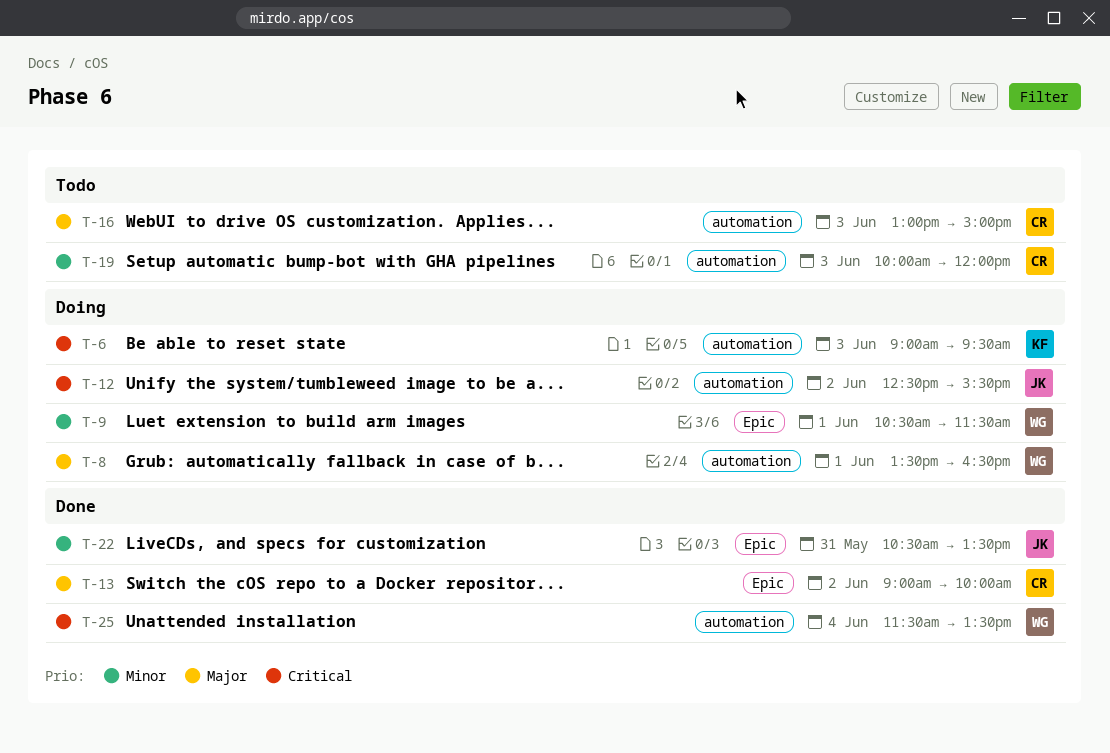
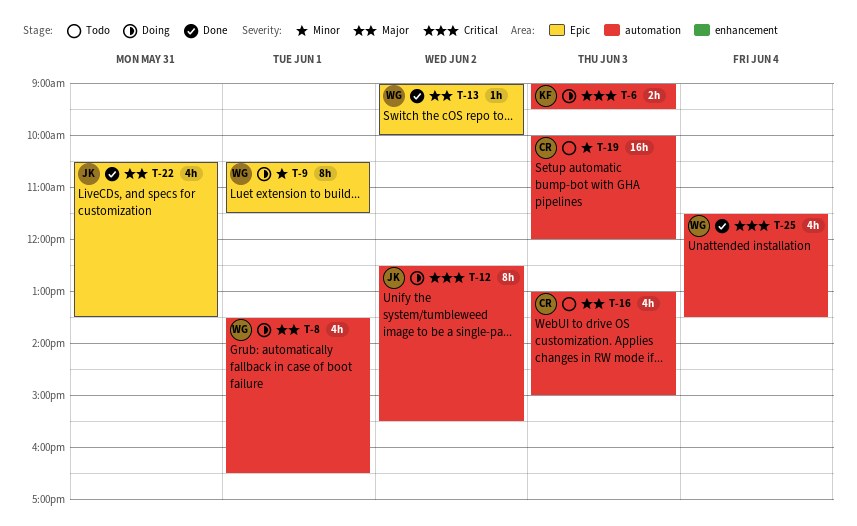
T-13, owner: CR -> WG
T-22, priority: Minor -> Major

